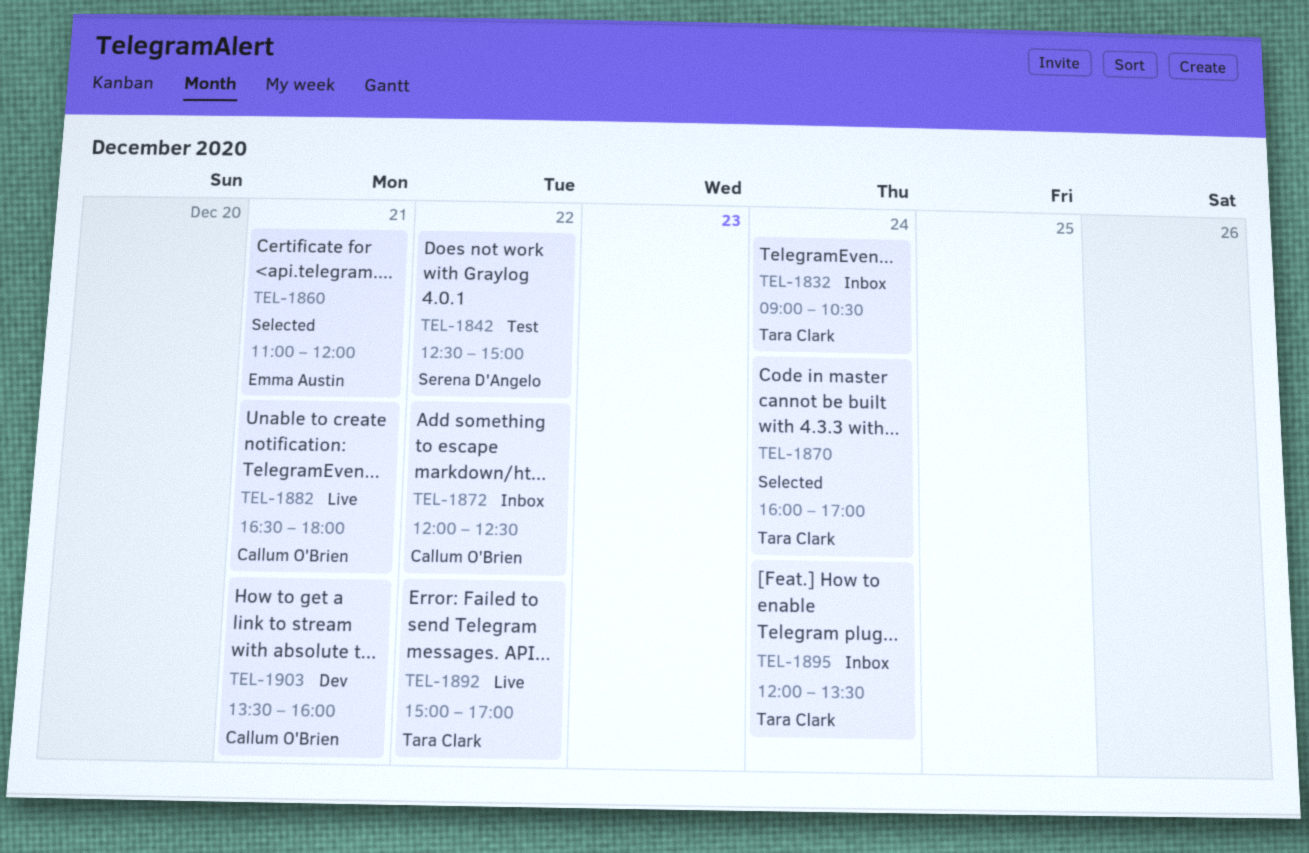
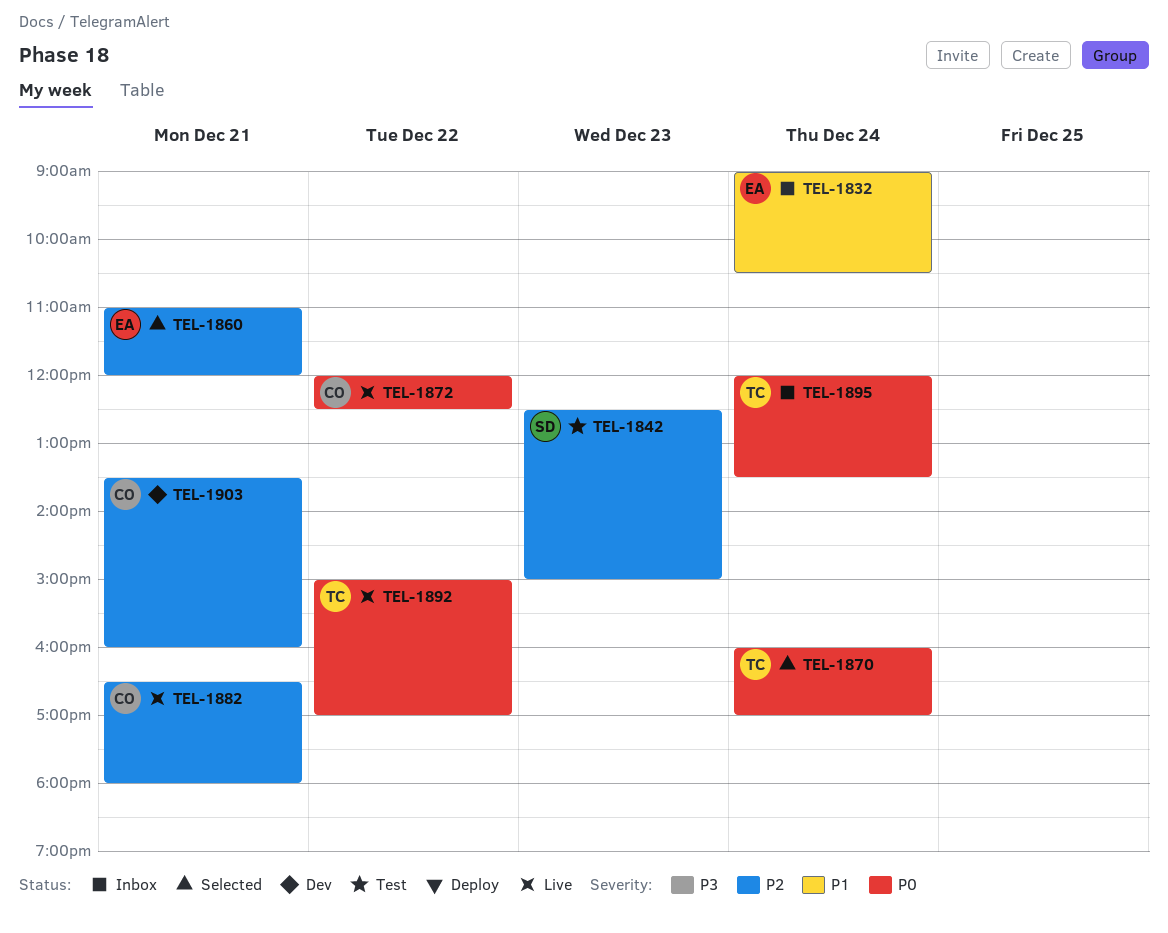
TEL-1832, owner: Tara Clark -> Emma Austin
TEL-1842, day: Dec 22 -> Dec 23
TEL-1872, status: Inbox -> Live

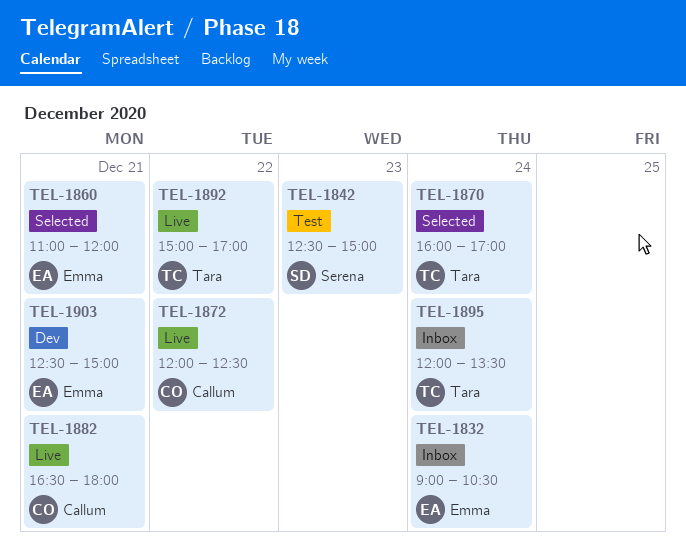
TEL-1903, owner: Callum -> Emma
TEL-1903, begins: 13:30 -> 12:30
TEL-1903, ends: 16:00 -> 15:00

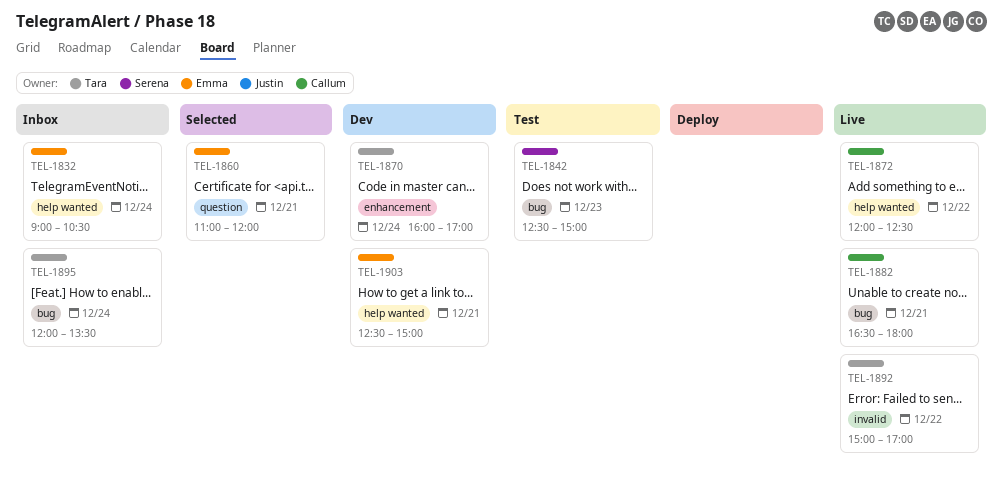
TEL-1870, status: Selected -> Dev

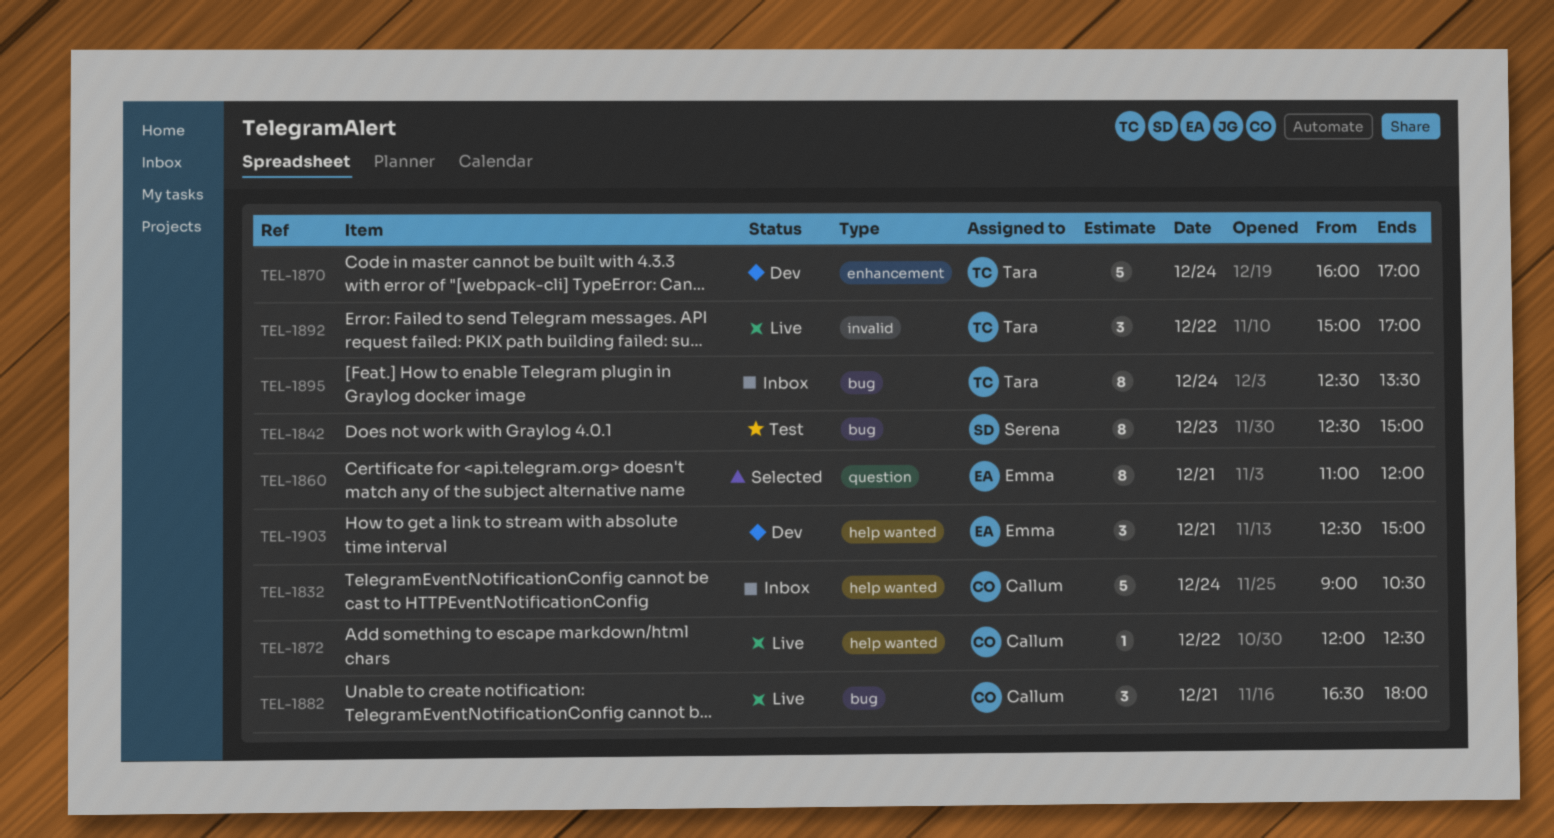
TEL-1832, owner: Emma -> Callum
TEL-1895, begins: 12:00 -> 12:30

